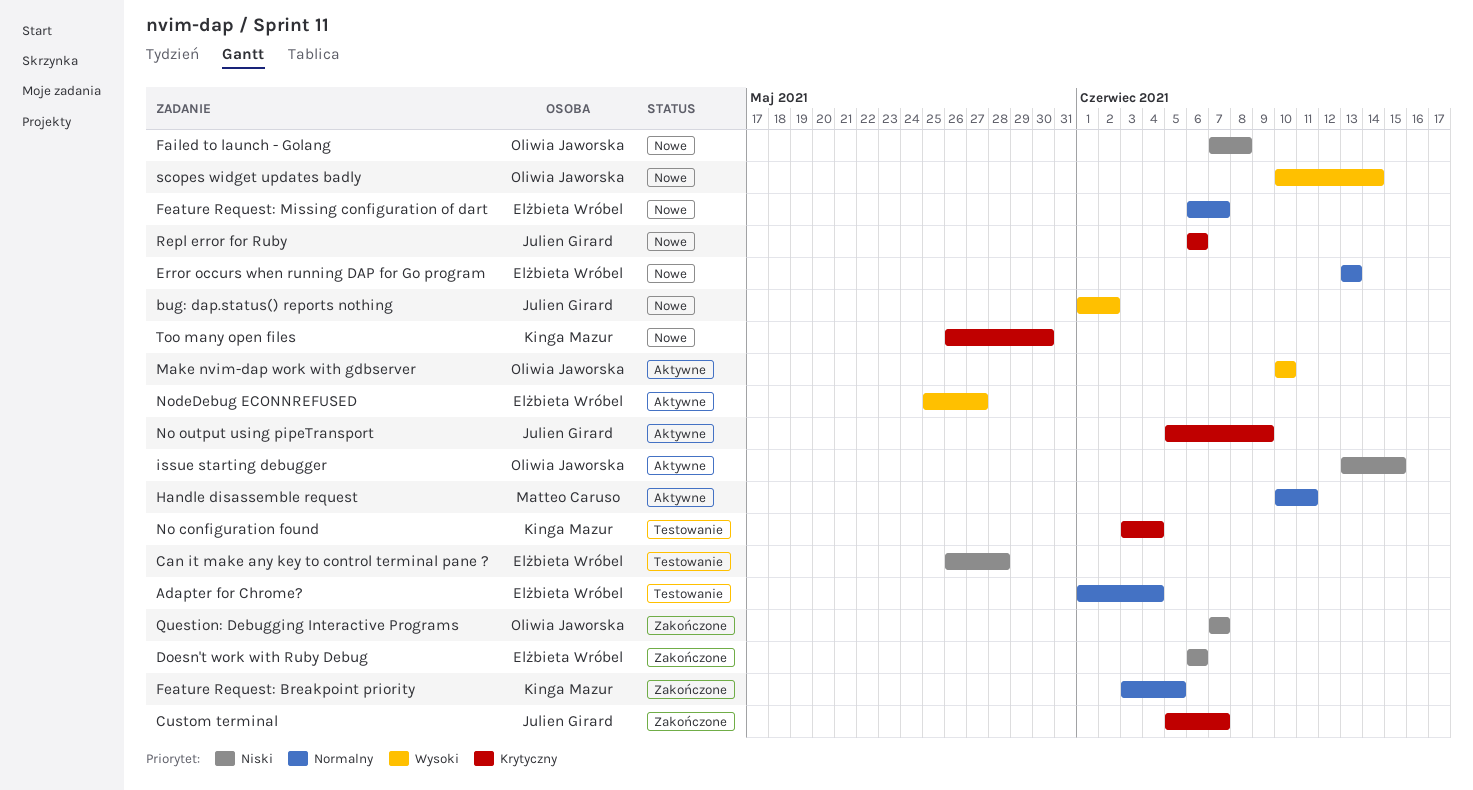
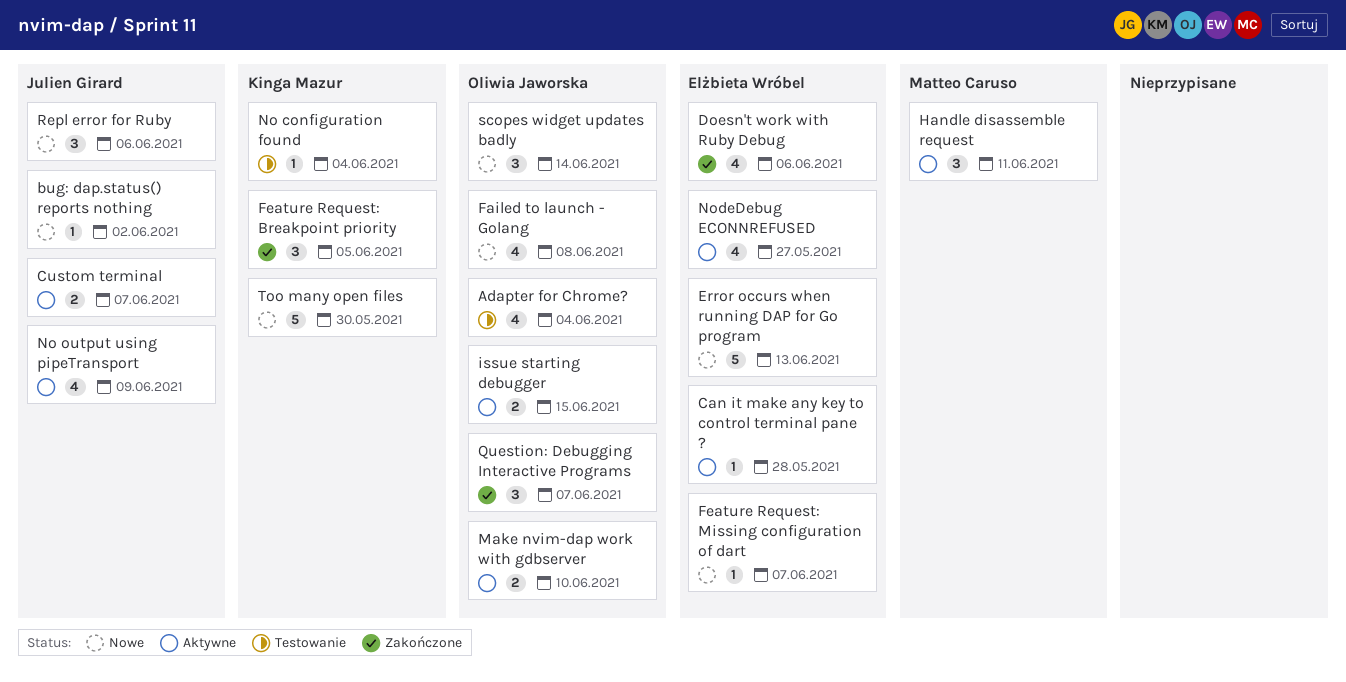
Adapter for Chrome?, owner: Elżbieta Wróbel -> Oliwia Jaworska
Can it make any key to control terminal pane ?, status: Testowanie -> Aktywne
Custom terminal, status: Zakończone -> Aktywne

